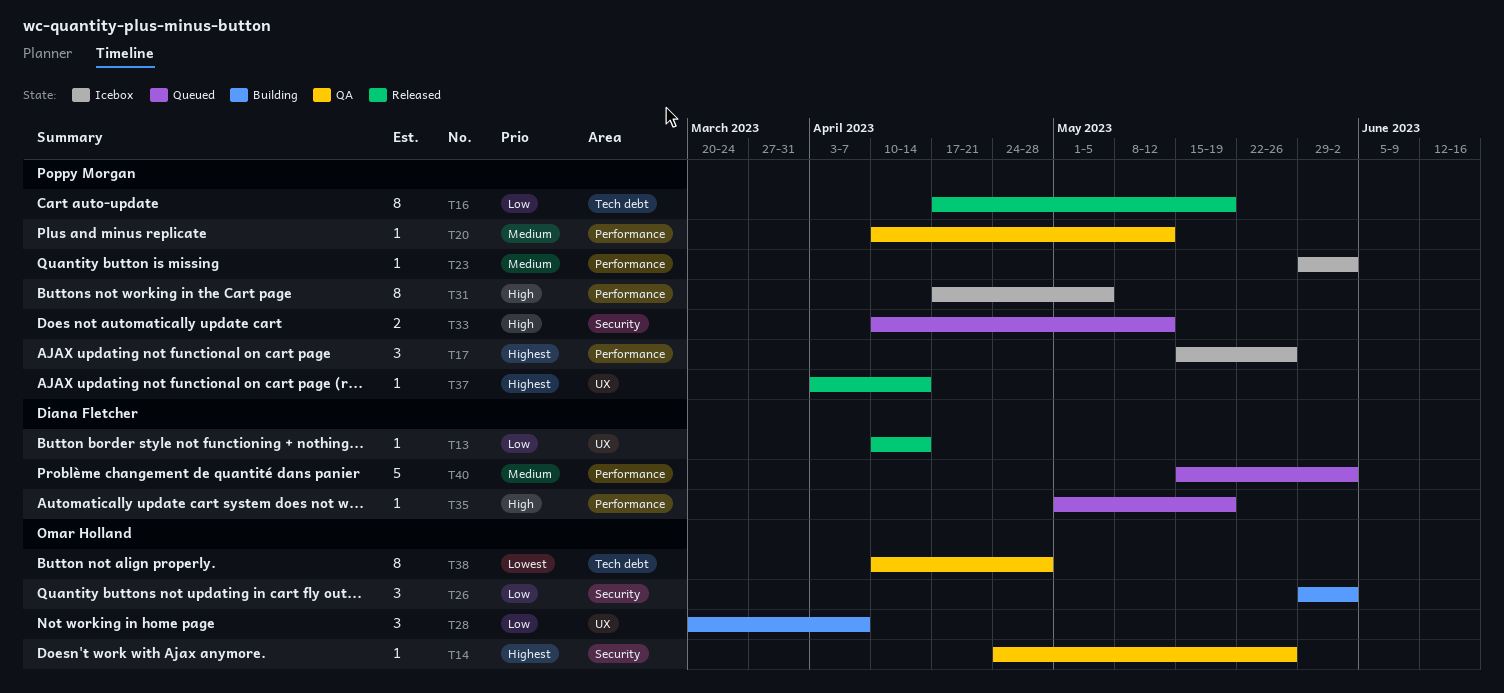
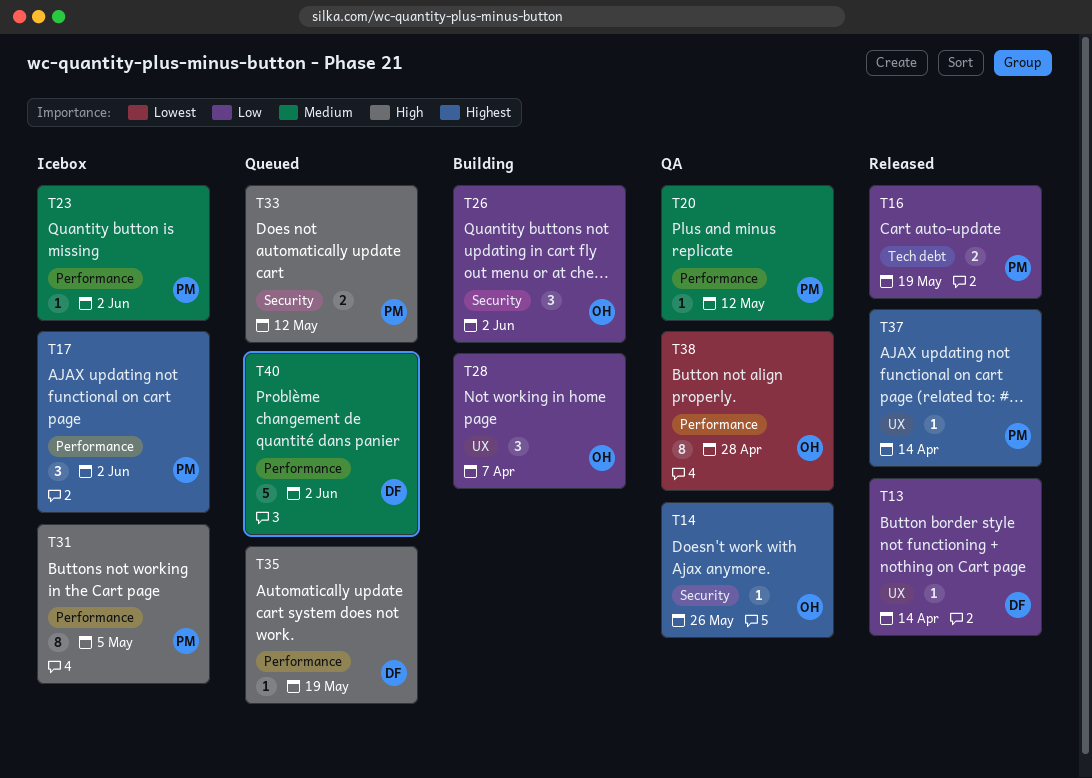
T16, estimate: 8 -> 2
T17, due: May 26 -> Jun 2
T38, label: Tech debt -> Performance

